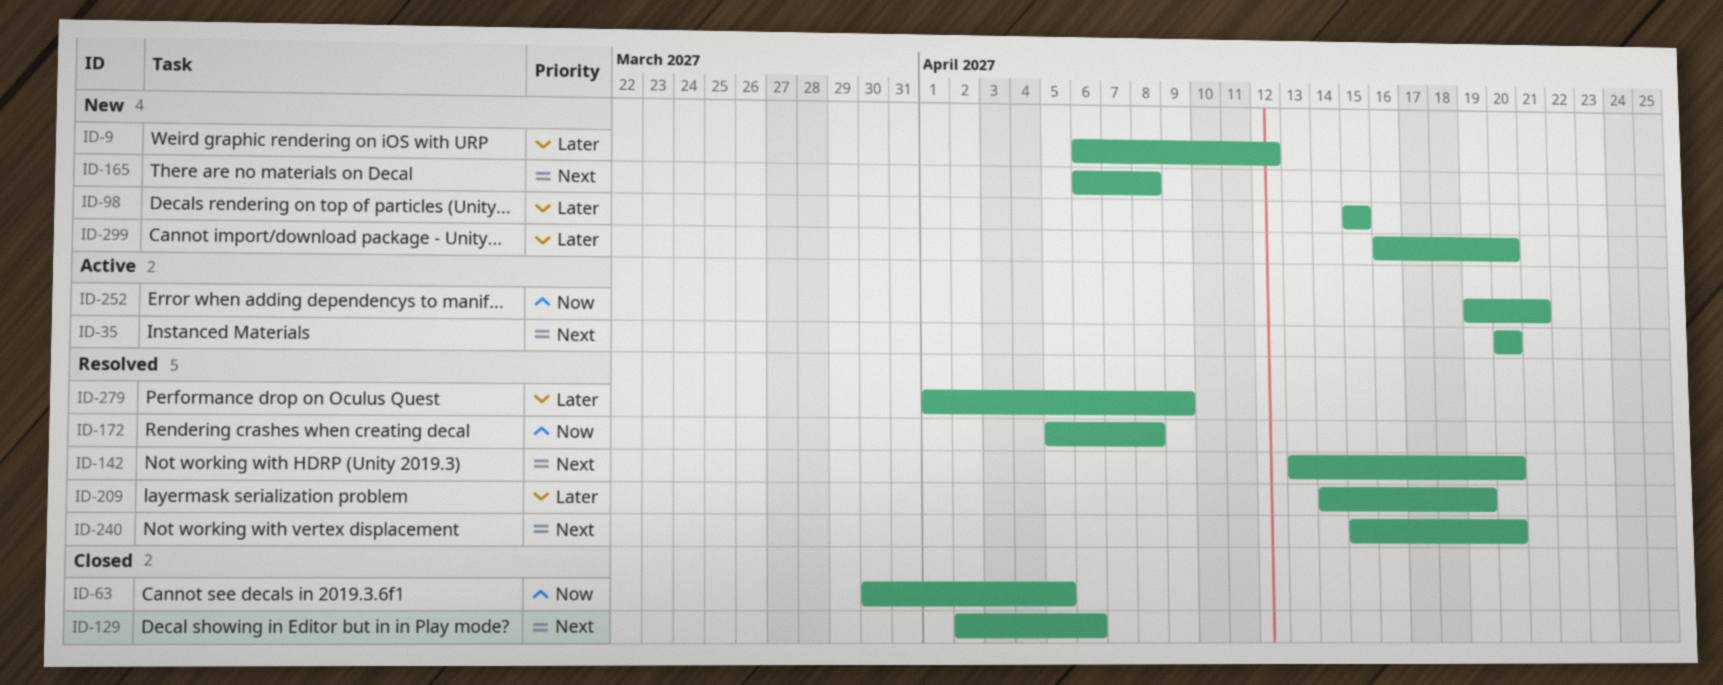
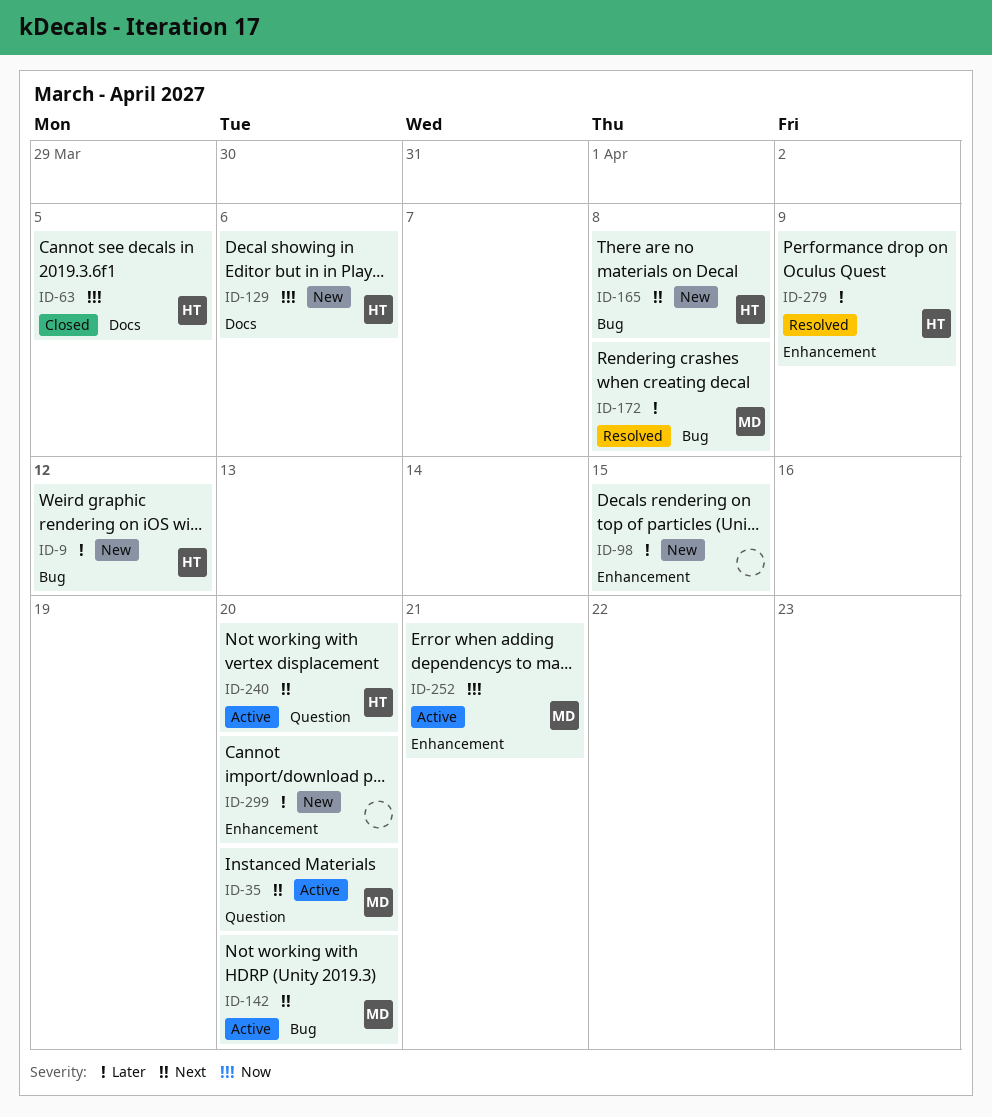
ID-129, status: Closed -> New
ID-129, priority: Next -> Now
ID-142, status: Resolved -> Active
ID-172, priority: Now -> Later
ID-209: present -> none
ID-240, status: Resolved -> Active

